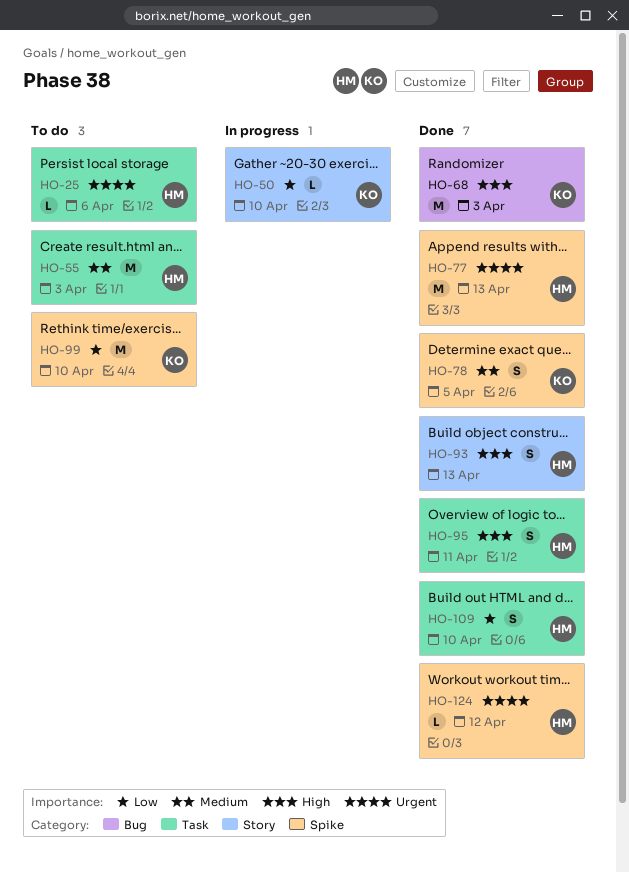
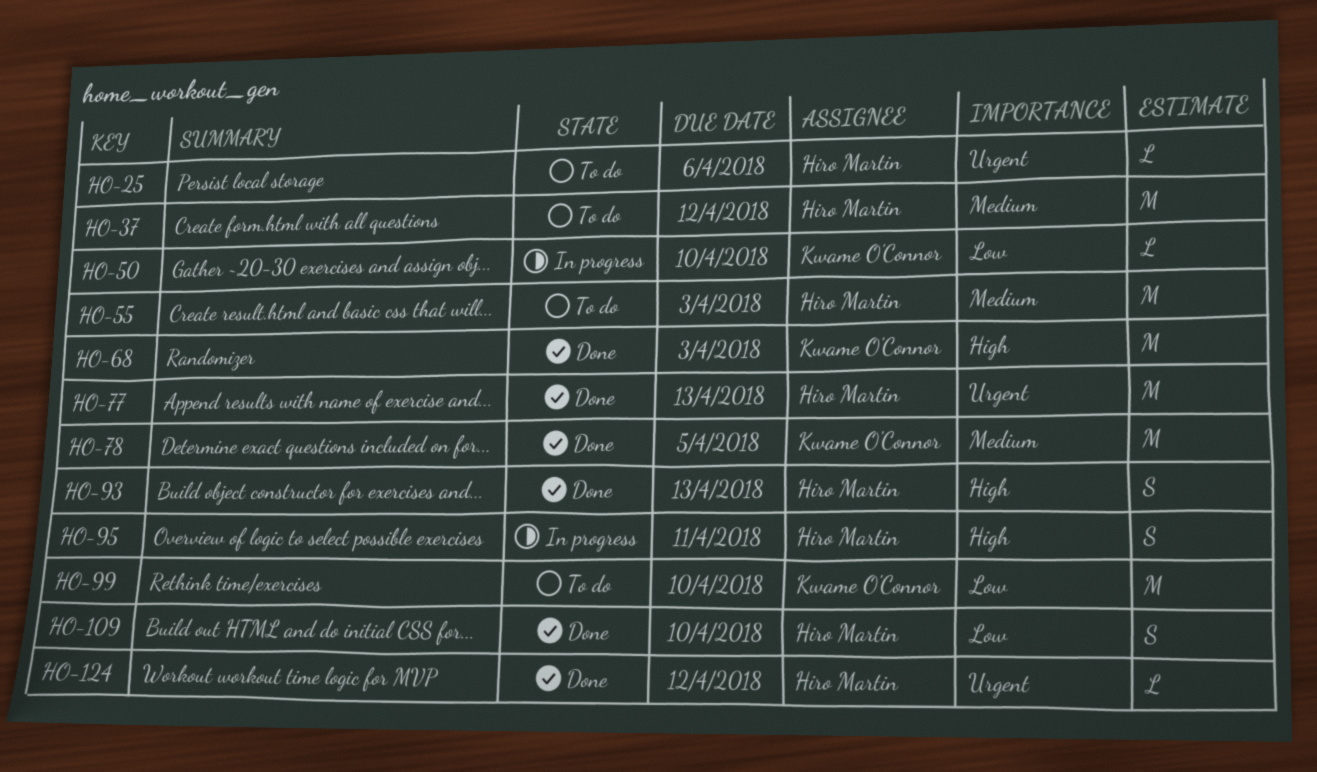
HO-37: none -> present
HO-78, estimate: S -> M
HO-95, status: Done -> In progress

